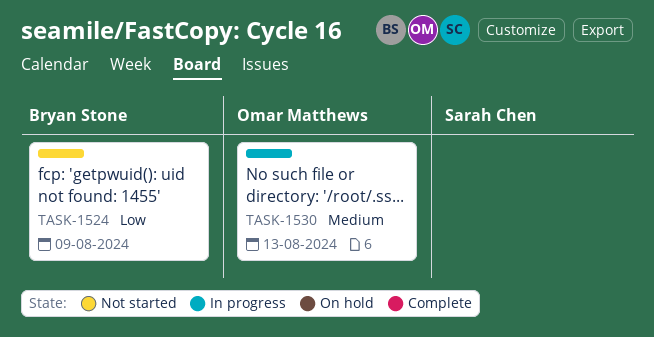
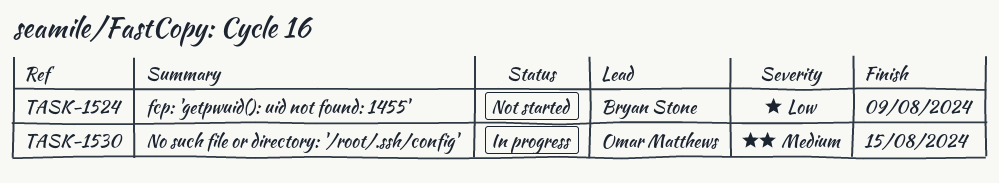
TASK-1530, due: Aug 13 -> Aug 15

